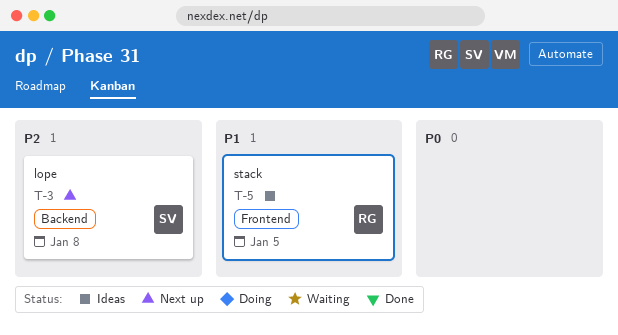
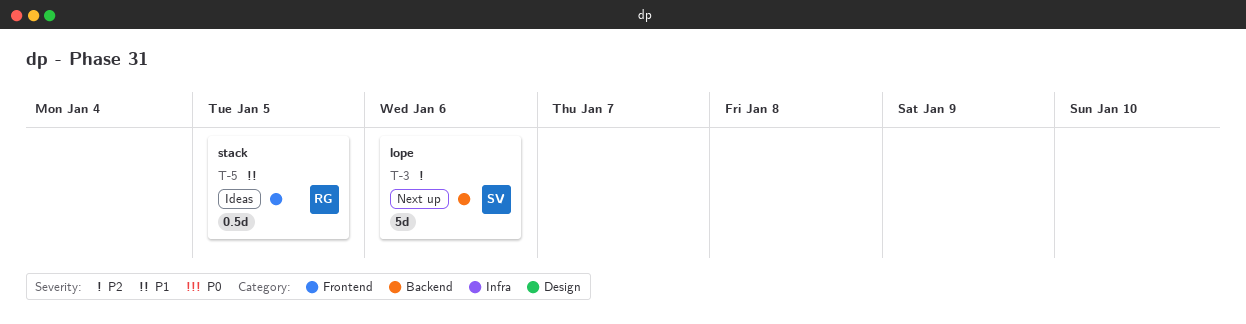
T-3, due: Jan 8 -> Jan 6

